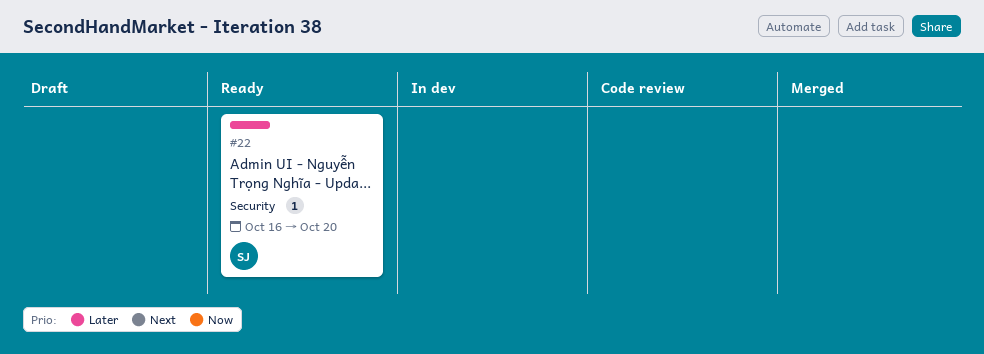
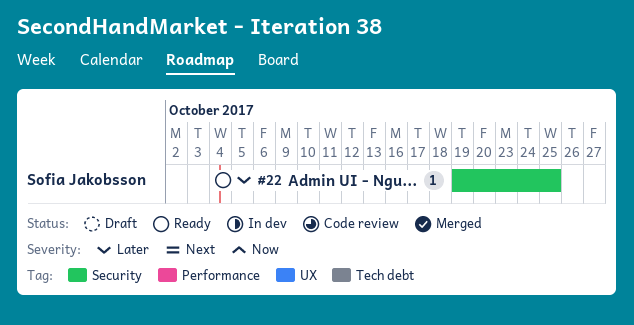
#22, start: Oct 16 -> Oct 19
#22, due: Oct 20 -> Oct 25

